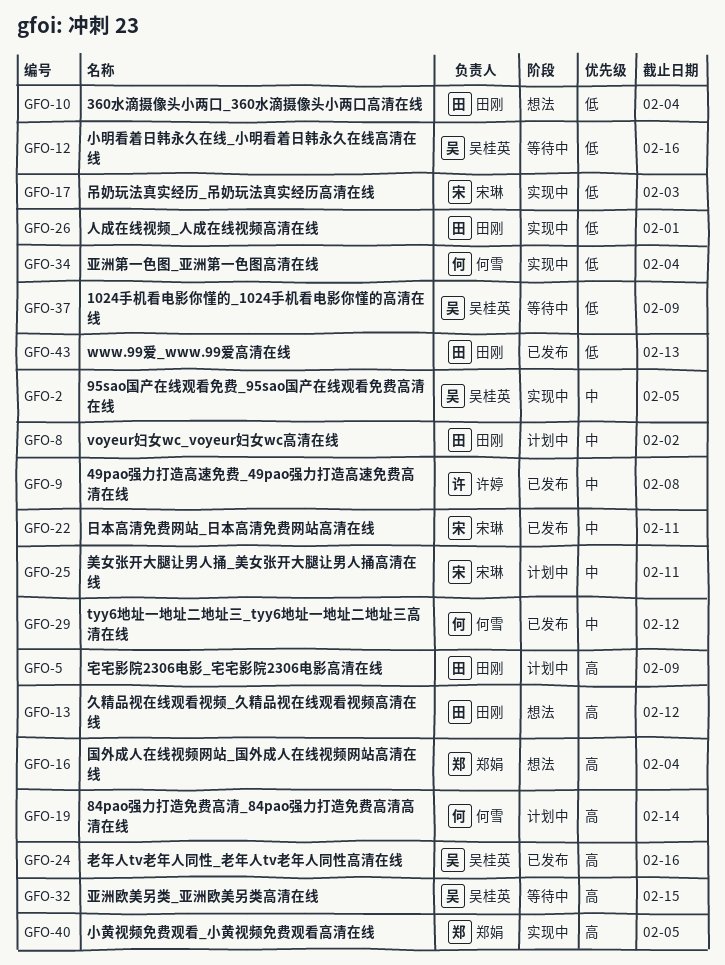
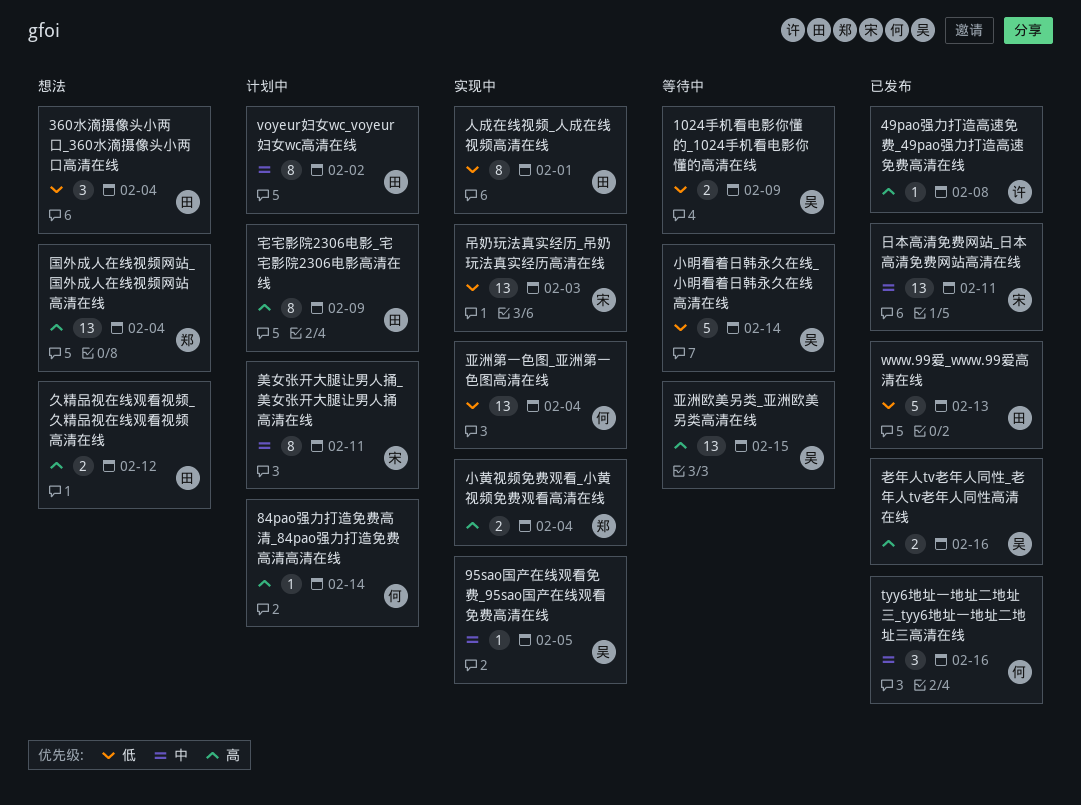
49pao强力打造高速免费_49pao强力打造高速免费高清在线, priority: 中 -> 高
tyy6地址一地址二地址三_tyy6地址一地址二地址三高清在线, due: Feb 12 -> Feb 16
小明看着日韩永久在线_小明看着日韩永久在线高清在线, due: Feb 16 -> Feb 14
小黄视频免费观看_小黄视频免费观看高清在线, due: Feb 5 -> Feb 4

